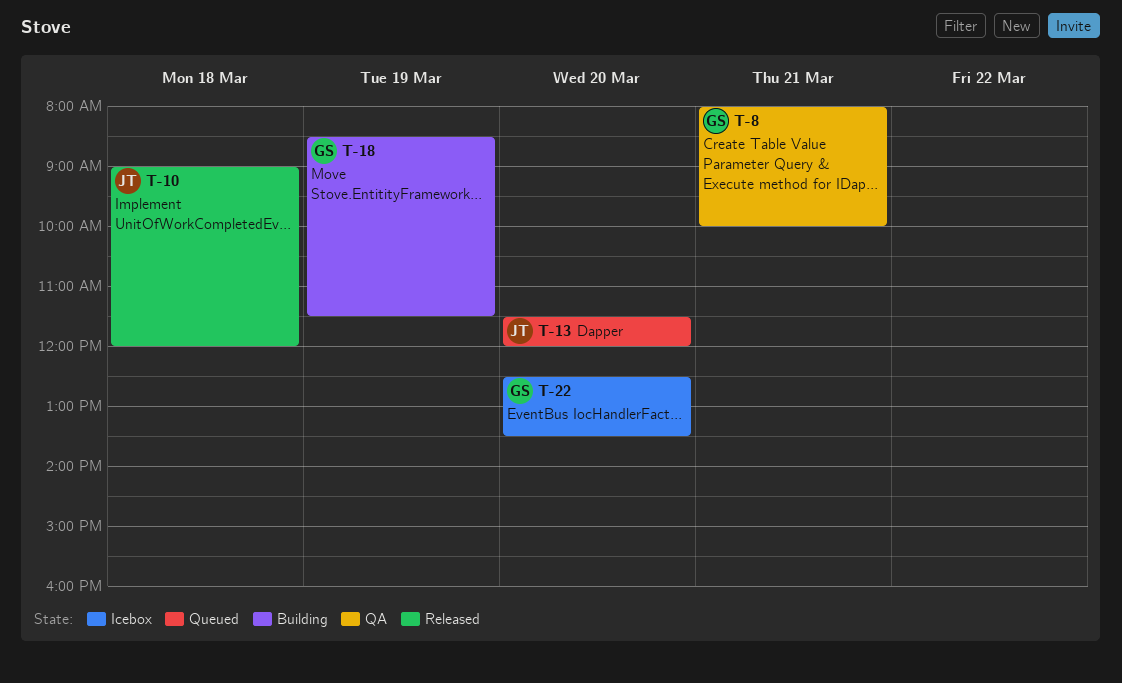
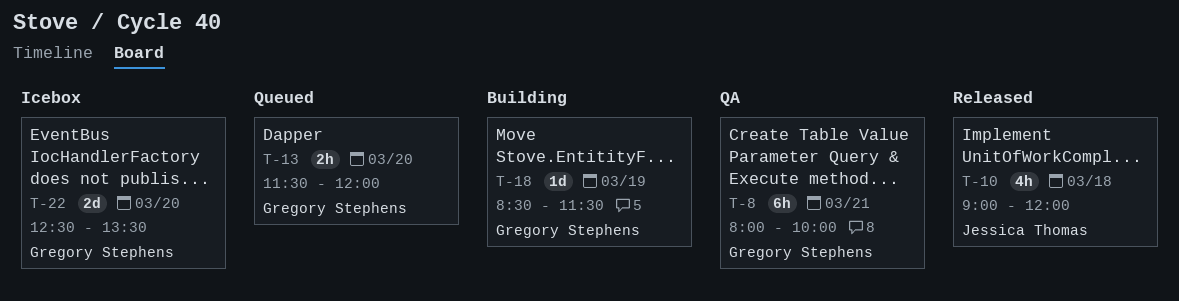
T-13, owner: Jessica Thomas -> Gregory Stephens

